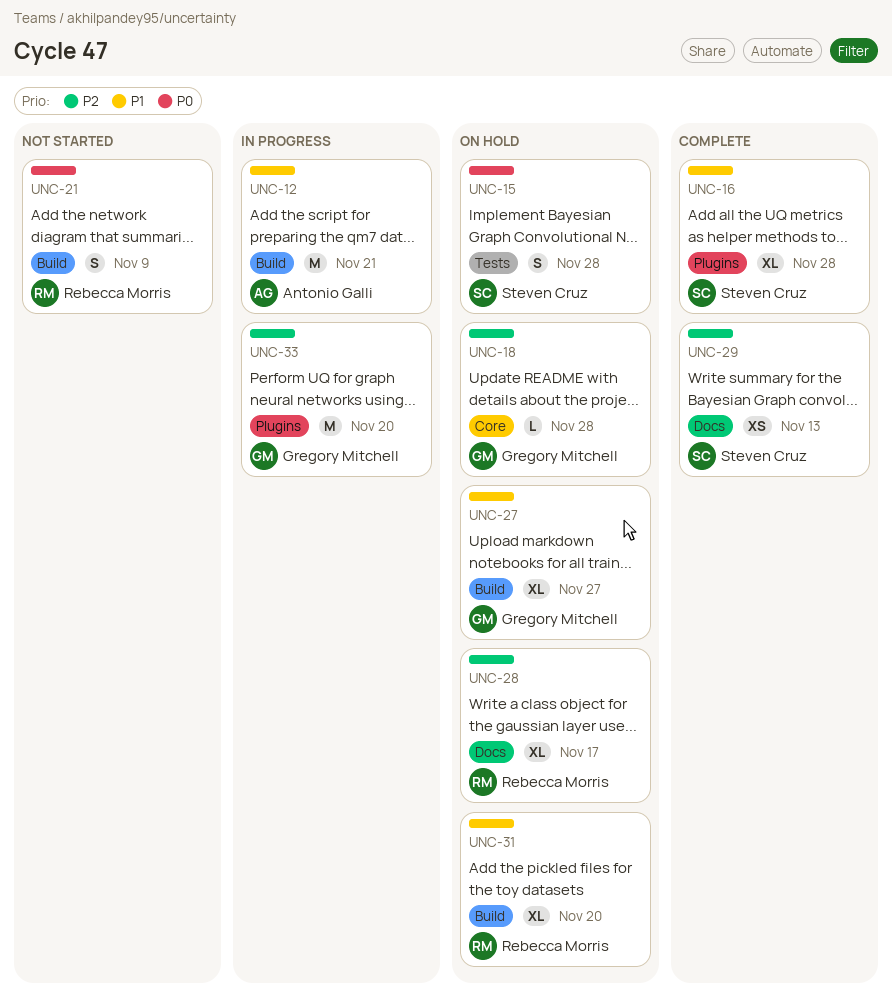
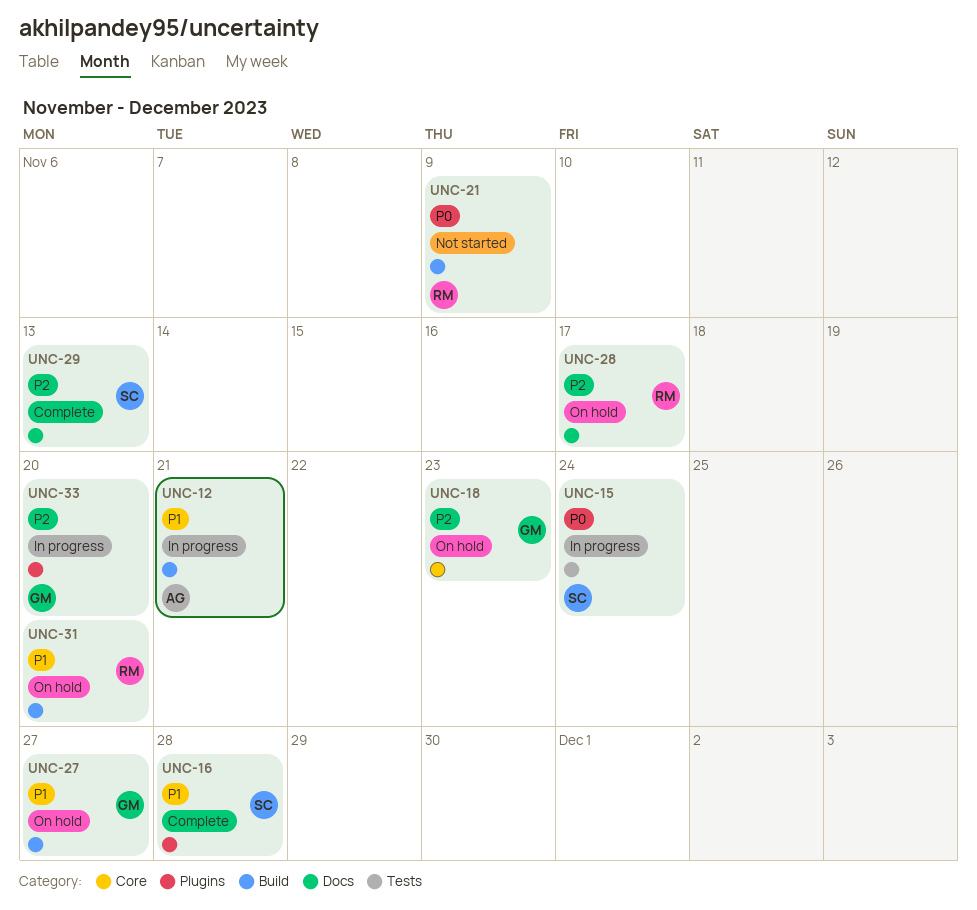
UNC-15, status: On hold -> In progress
UNC-15, due: Nov 28 -> Nov 24
UNC-18, due: Nov 28 -> Nov 23

